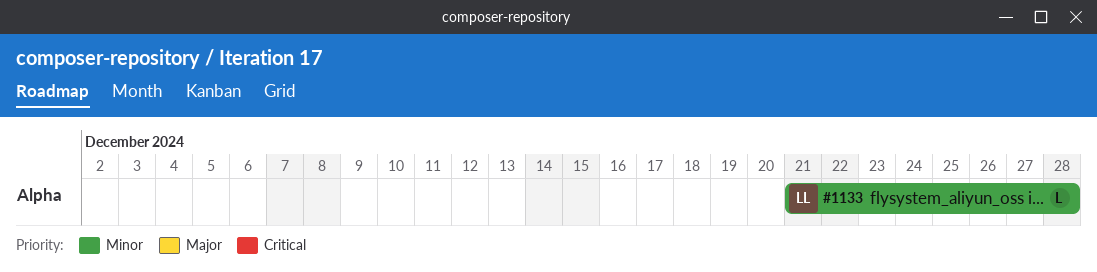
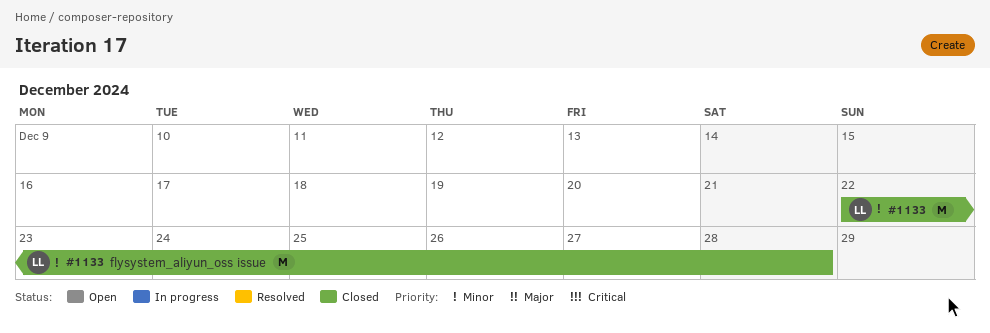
#1133, estimate: L -> M
#1133, start: Dec 21 -> Dec 22

